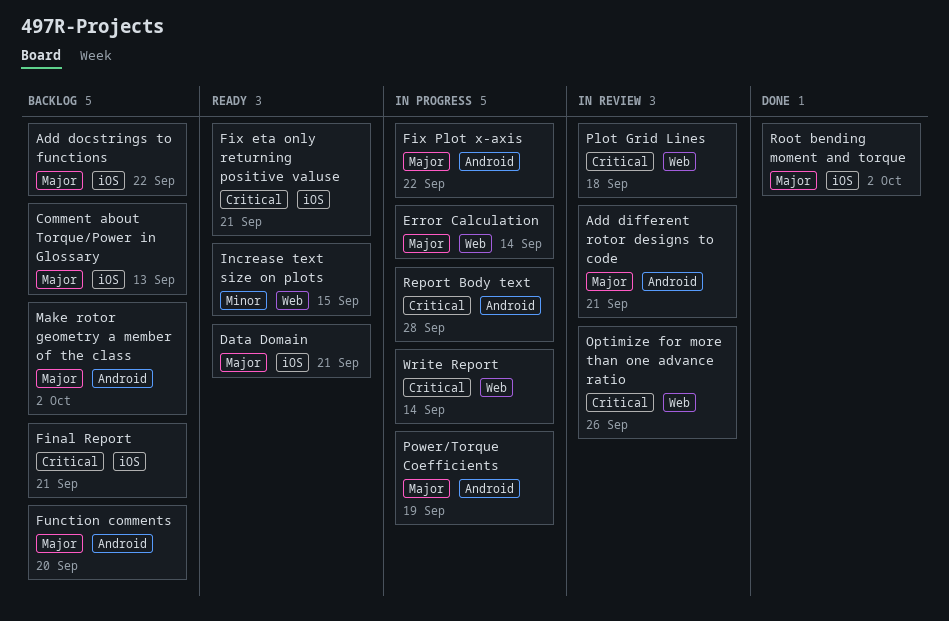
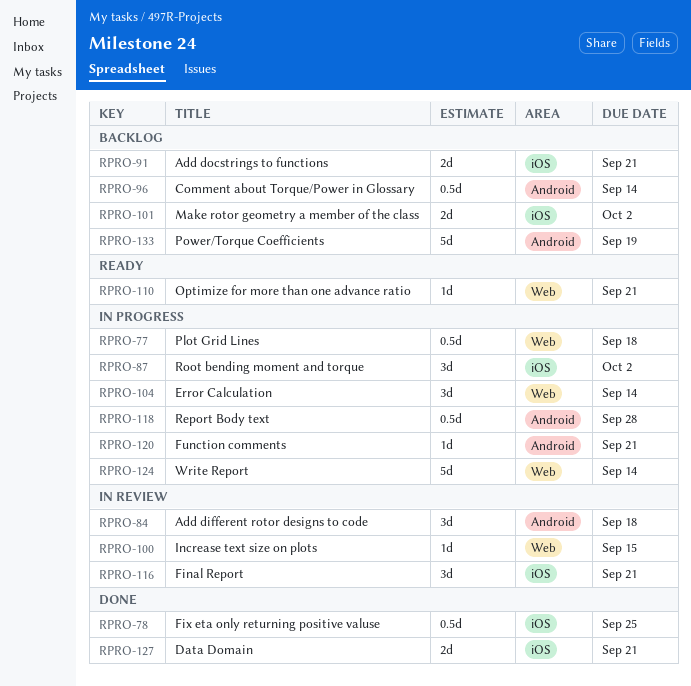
Add different rotor designs to code, due: Sep 21 -> Sep 18
Add docstrings to functions, due: Sep 22 -> Sep 21
Comment about Torque/Power in Glossary, label: iOS -> Android
Comment about Torque/Power in Glossary, due: Sep 13 -> Sep 14
Data Domain, status: Ready -> Done
Final Report, status: Backlog -> In review
Fix eta only returning positive valuse, status: Ready -> Done
Fix eta only returning positive valuse, due: Sep 21 -> Sep 25
Fix Plot x-axis: present -> none
Function comments, status: Backlog -> In progress
Function comments, due: Sep 20 -> Sep 21
Increase text size on plots, status: Ready -> In review
Make rotor geometry a member of the class, label: Android -> iOS
Optimize for more than one advance ratio, status: In review -> Ready
Optimize for more than one advance ratio, due: Sep 26 -> Sep 21
Plot Grid Lines, status: In review -> In progress
Power/Torque Coefficients, status: In progress -> Backlog
Root bending moment and torque, status: Done -> In progress

